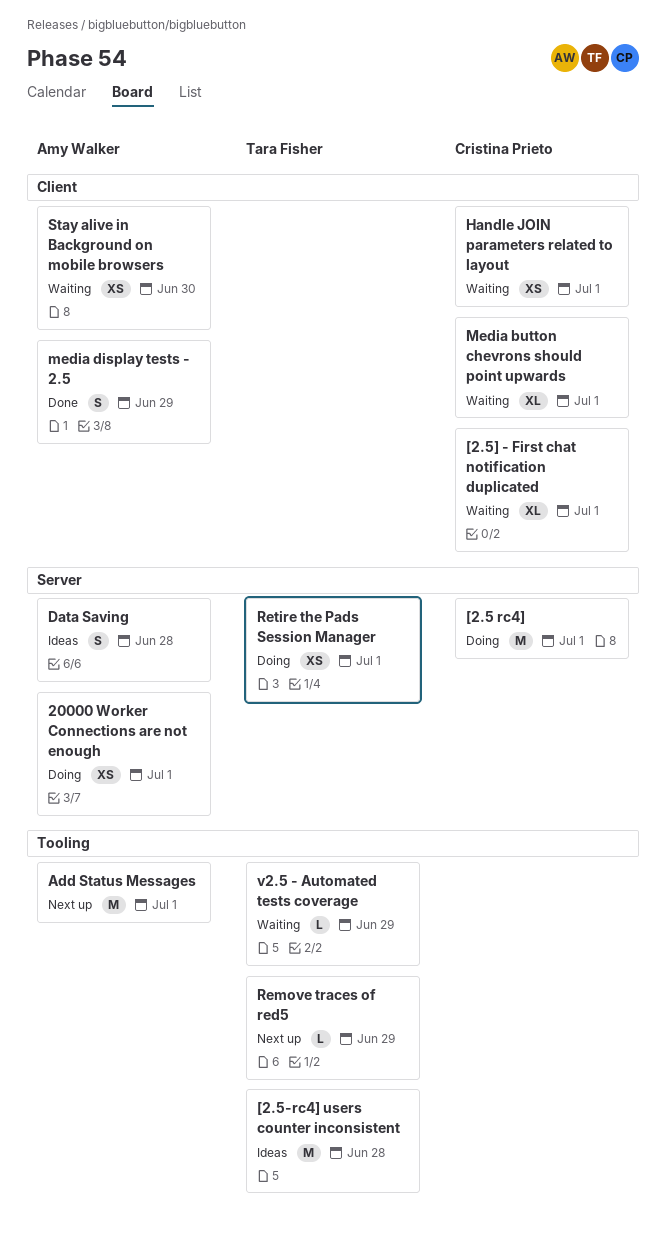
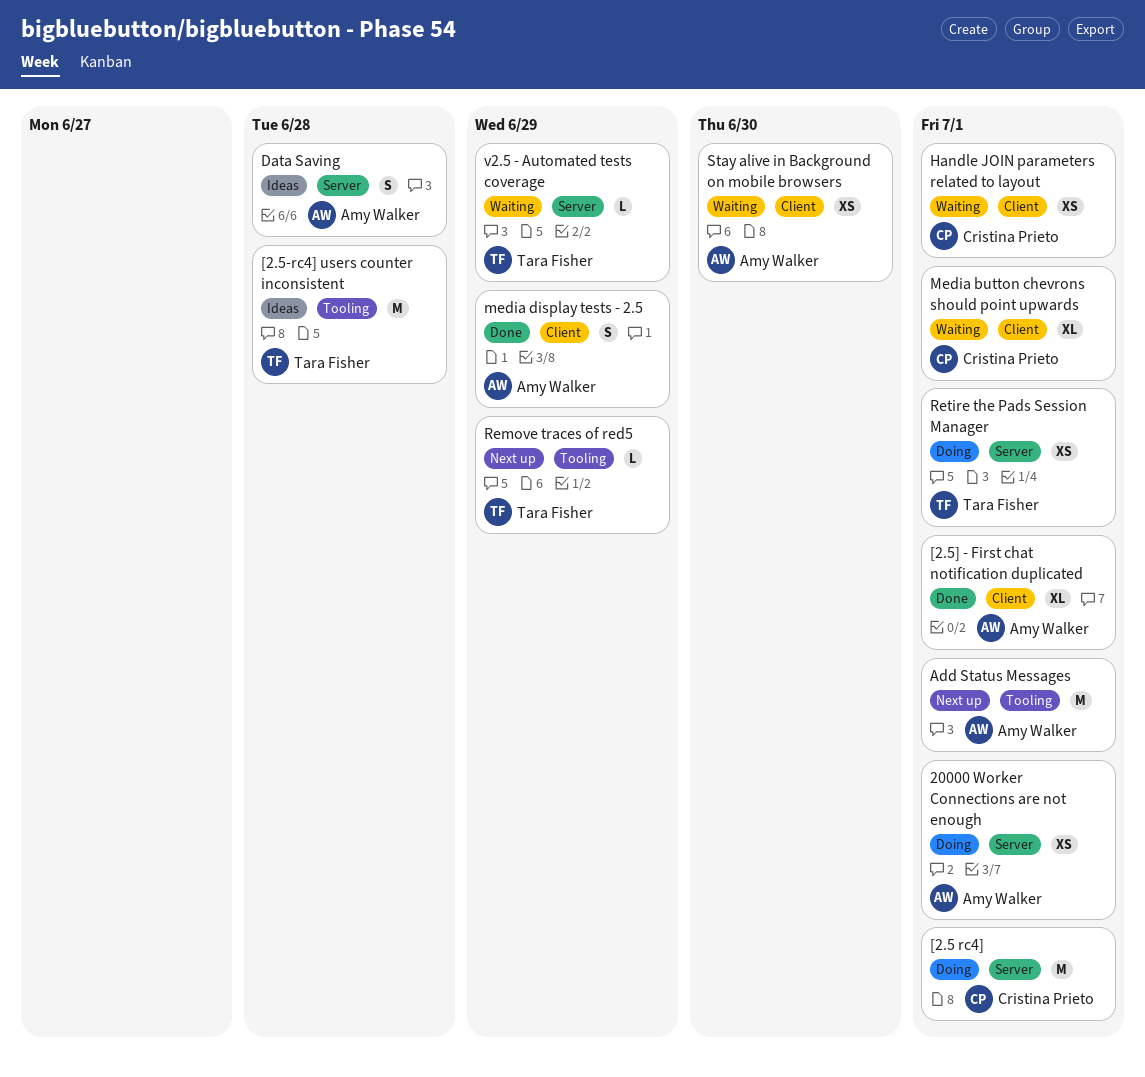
[2.5] - First chat notification duplicated, status: Waiting -> Done
[2.5] - First chat notification duplicated, owner: Cristina Prieto -> Amy Walker
v2.5 - Automated tests coverage, label: Tooling -> Server

